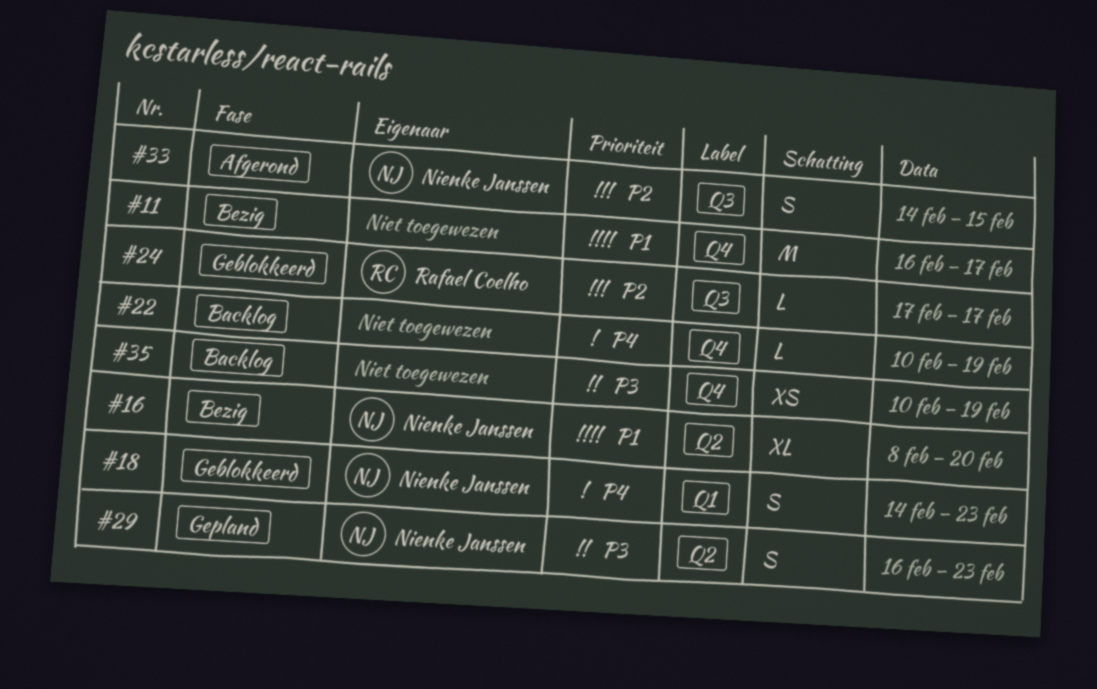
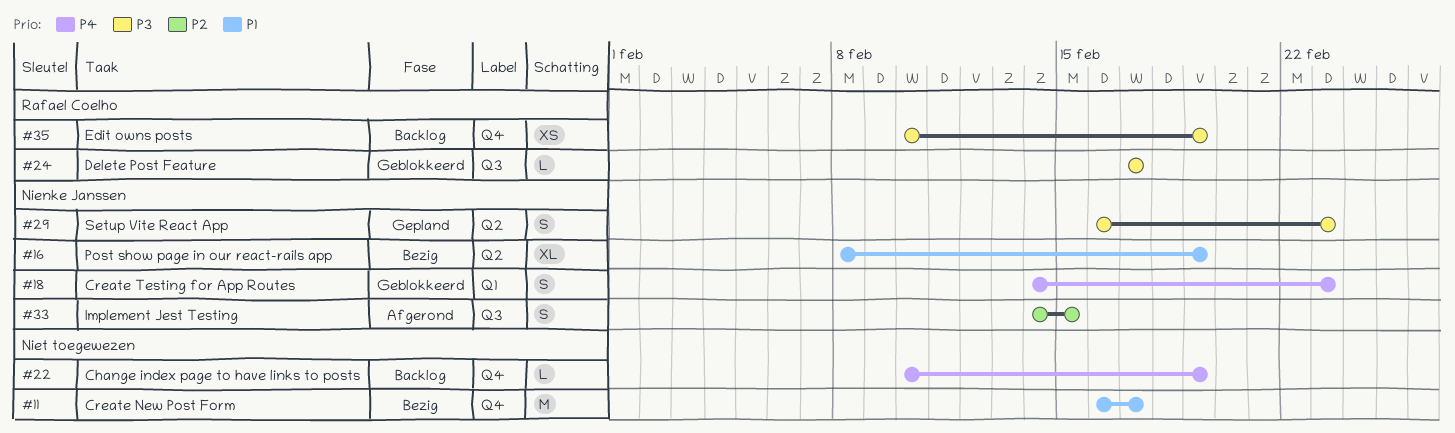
#16, due: Feb 20 -> Feb 19
#24, priority: P2 -> P3
#35, owner: none -> Rafael Coelho

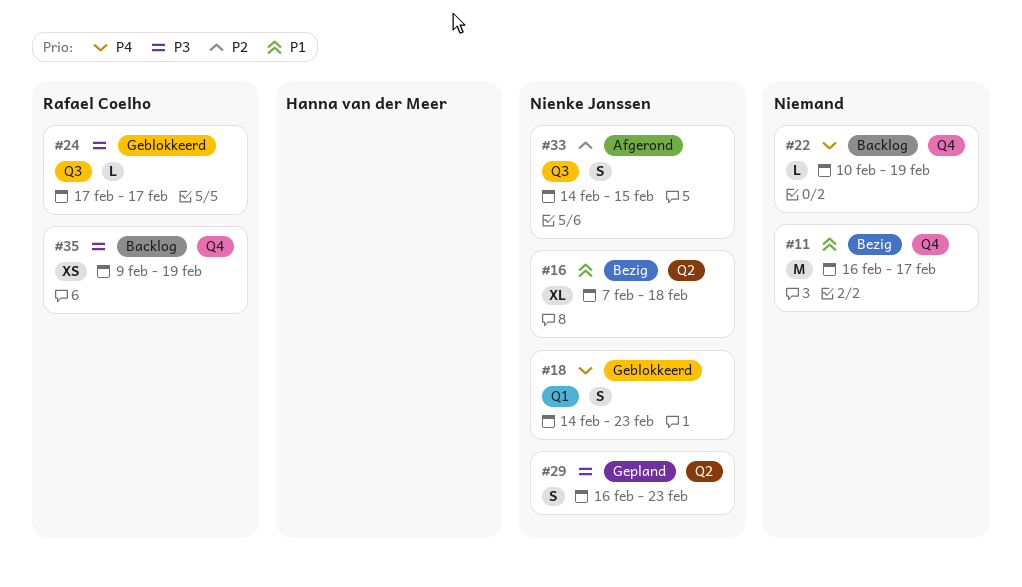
#16, start: Feb 8 -> Feb 7
#16, due: Feb 19 -> Feb 18
#35, start: Feb 10 -> Feb 9

